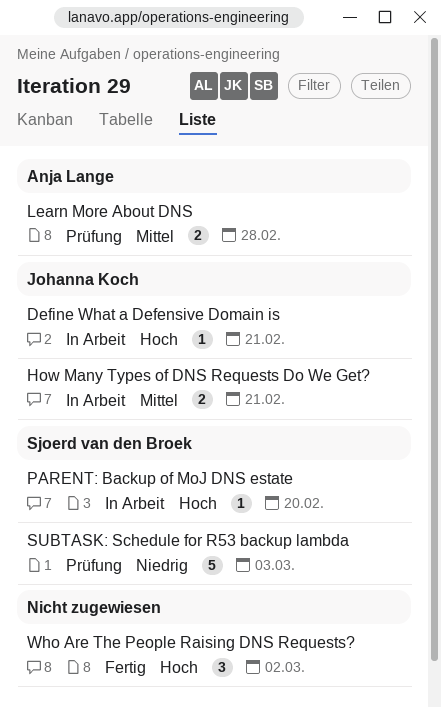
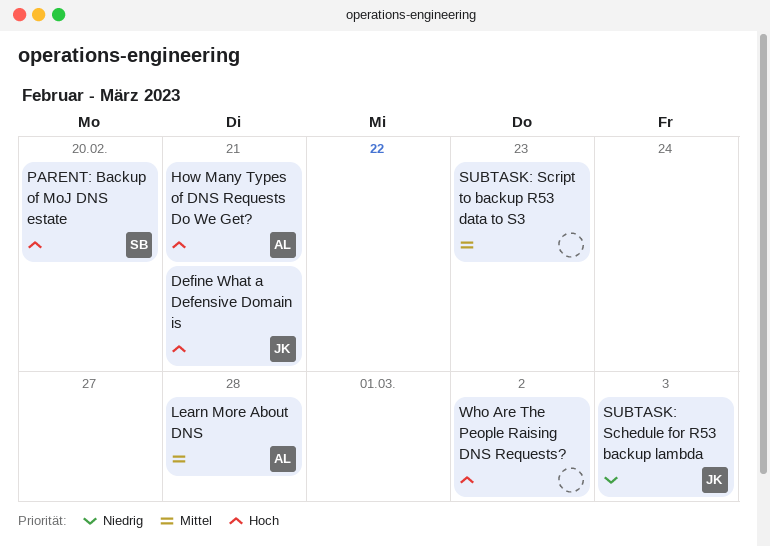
How Many Types of DNS Requests Do We Get?, owner: Johanna Koch -> Anja Lange
How Many Types of DNS Requests Do We Get?, priority: Mittel -> Hoch
SUBTASK: Schedule for R53 backup lambda, owner: Sjoerd van den Broek -> Johanna Koch
SUBTASK: Script to backup R53 data to S3: none -> present

